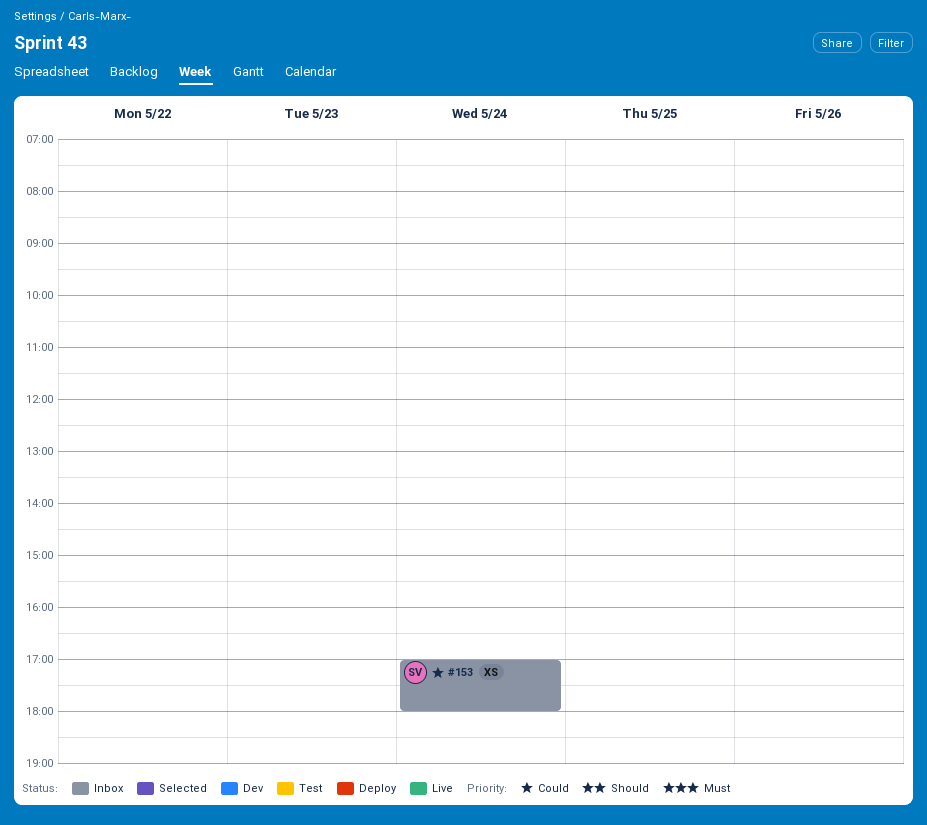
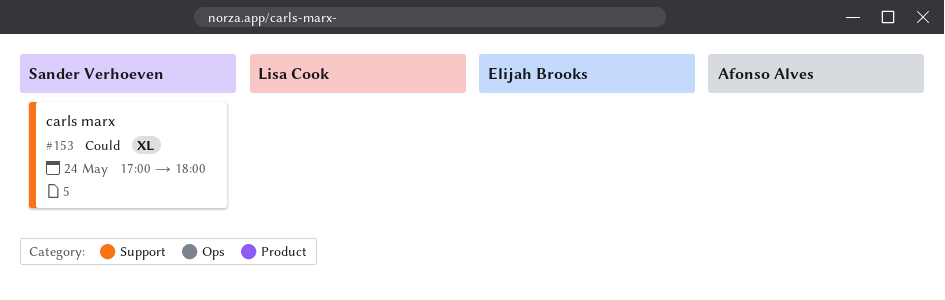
#153, estimate: XS -> XL

